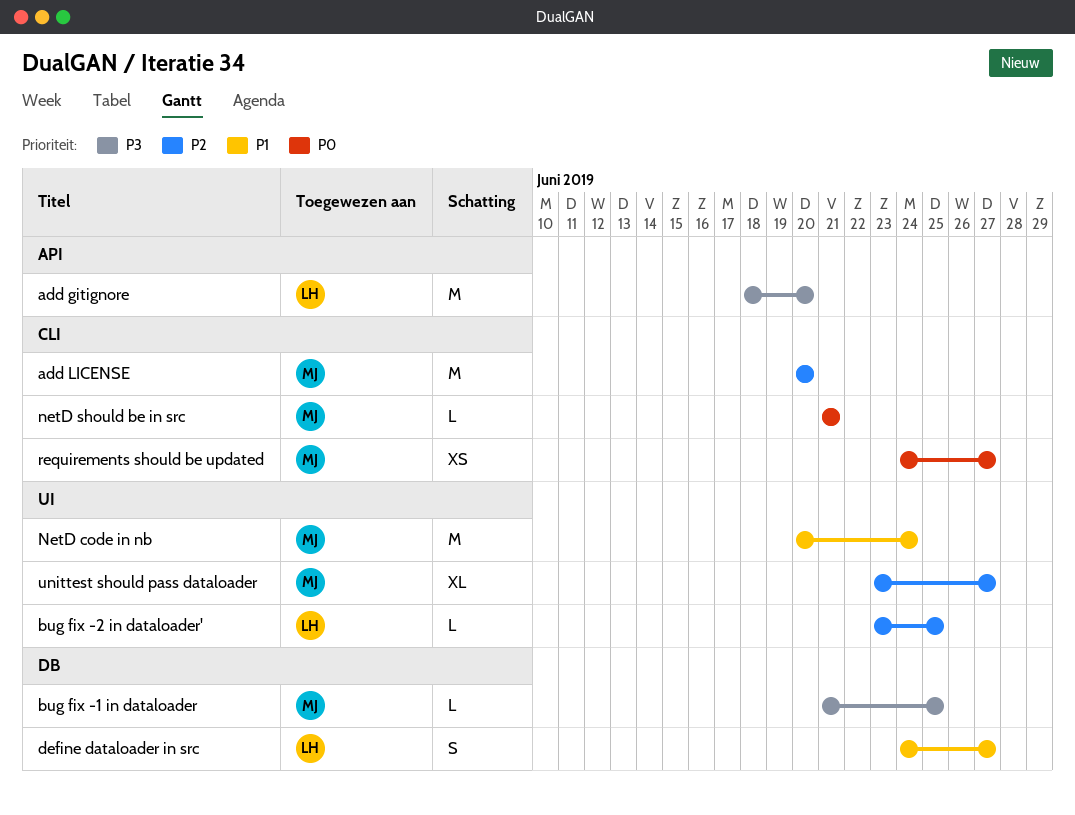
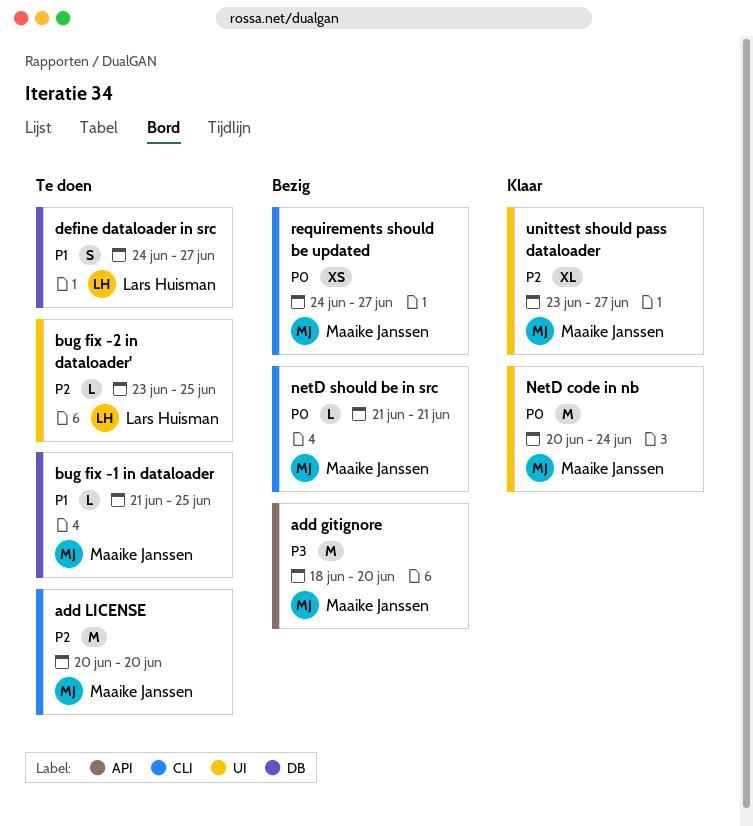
add gitignore, owner: Lars Huisman -> Maaike Janssen
bug fix -1 in dataloader, priority: P3 -> P1
NetD code in nb, priority: P1 -> P0

